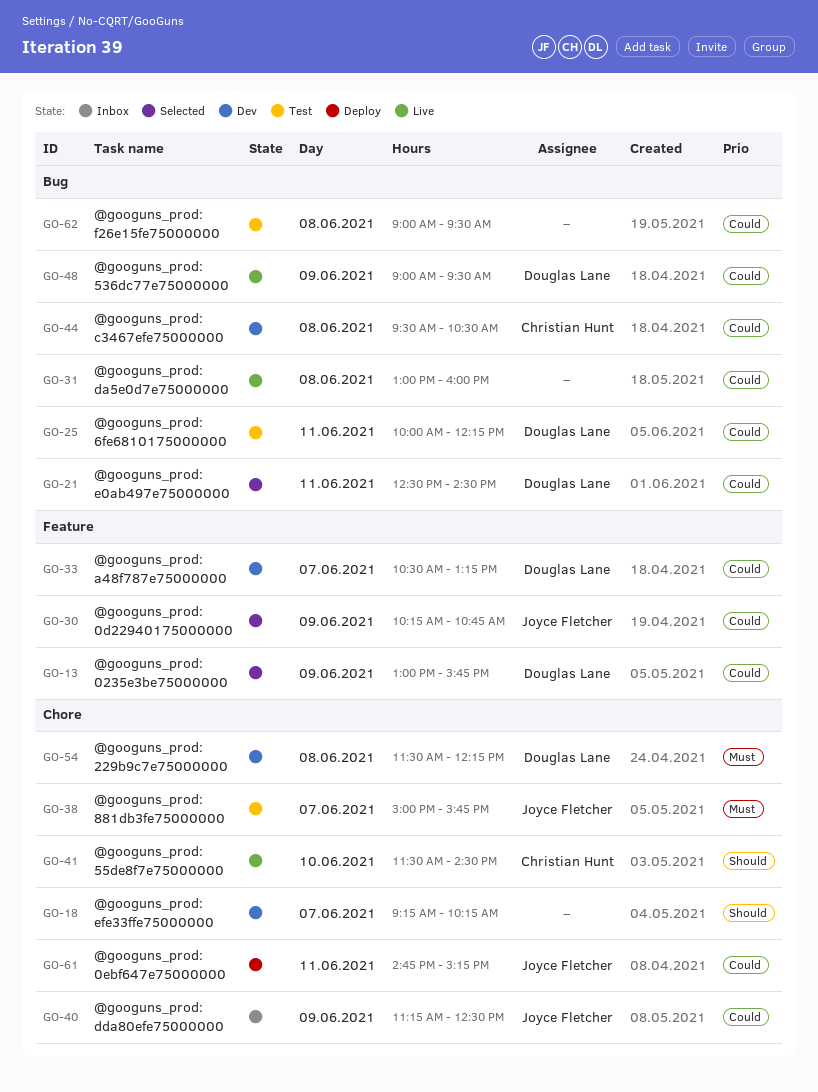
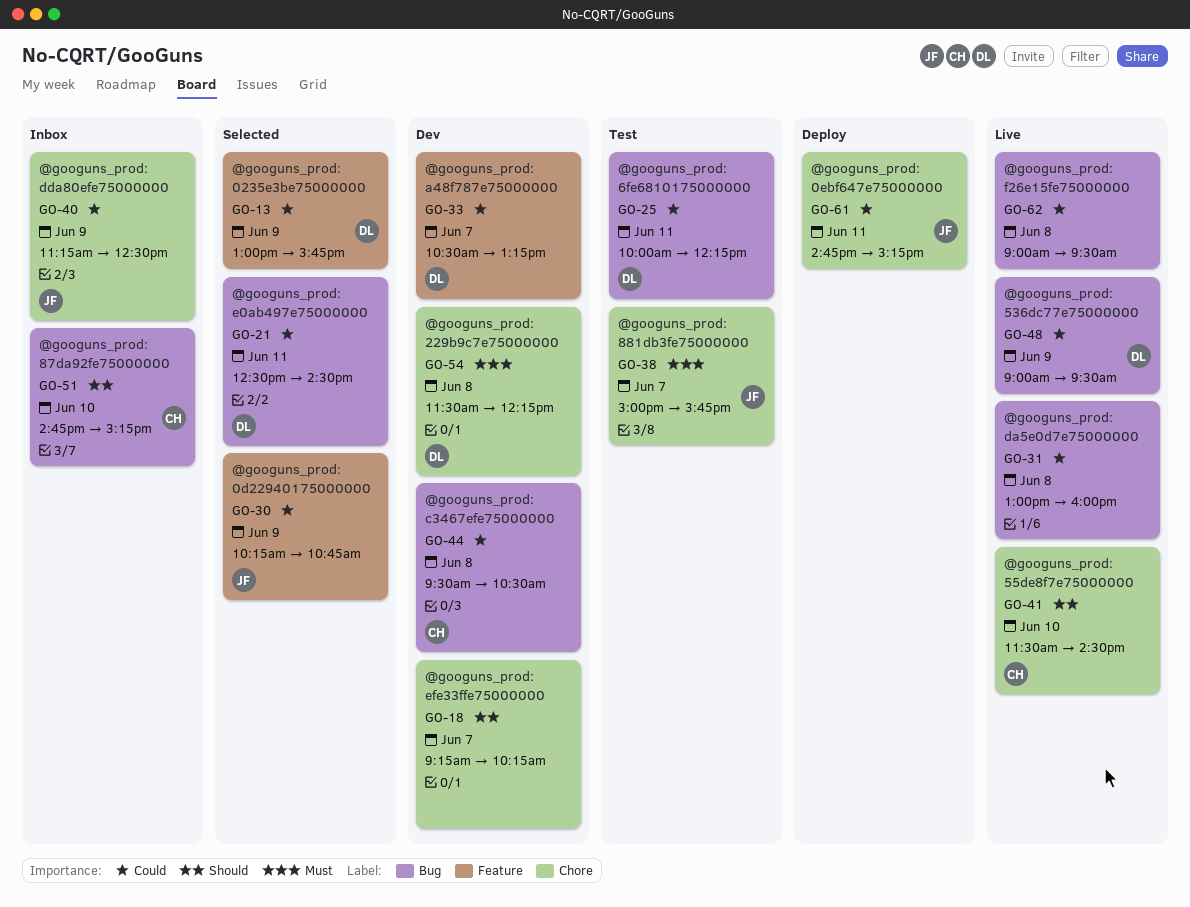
GO-51: none -> present
GO-62, status: Test -> Live

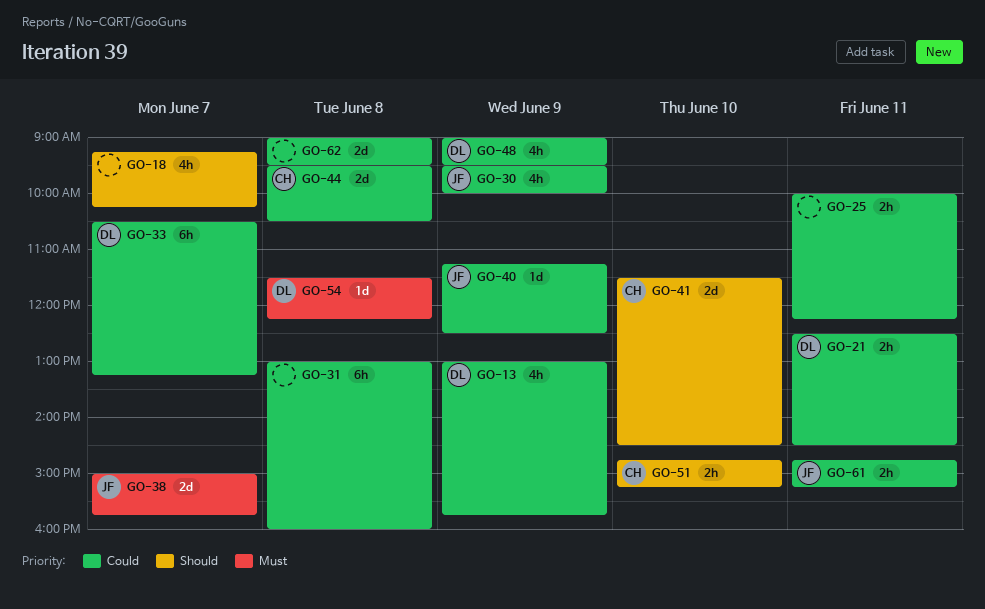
GO-25, owner: DL -> none
GO-30, begins: 10:15 -> 09:30
GO-30, ends: 10:45 -> 10:00

